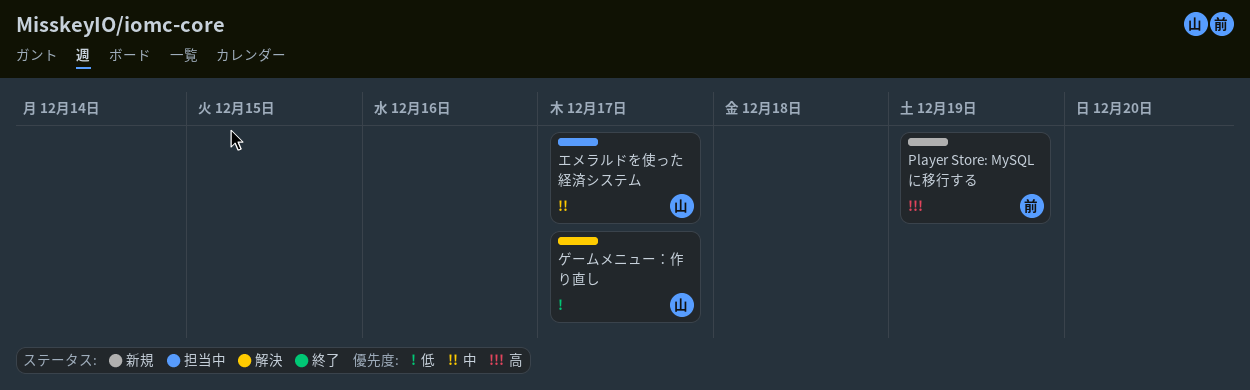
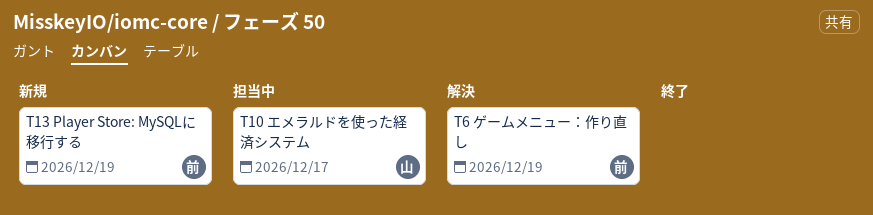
ゲームメニュー：作り直し, owner: 山 -> 前
ゲームメニュー：作り直し, due: Dec 17 -> Dec 19

